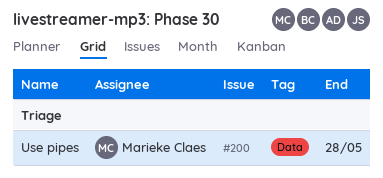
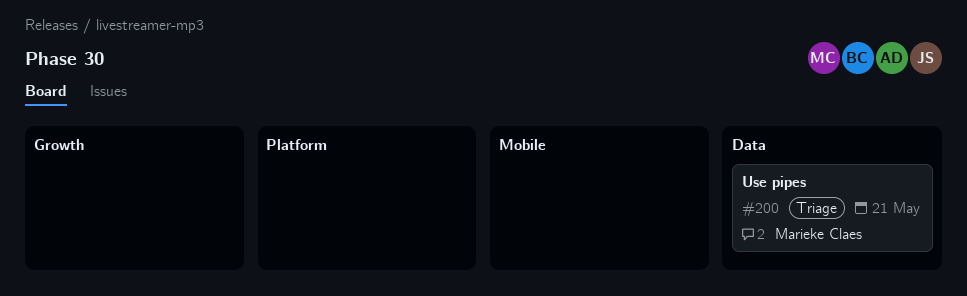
#200, due: May 28 -> May 21

